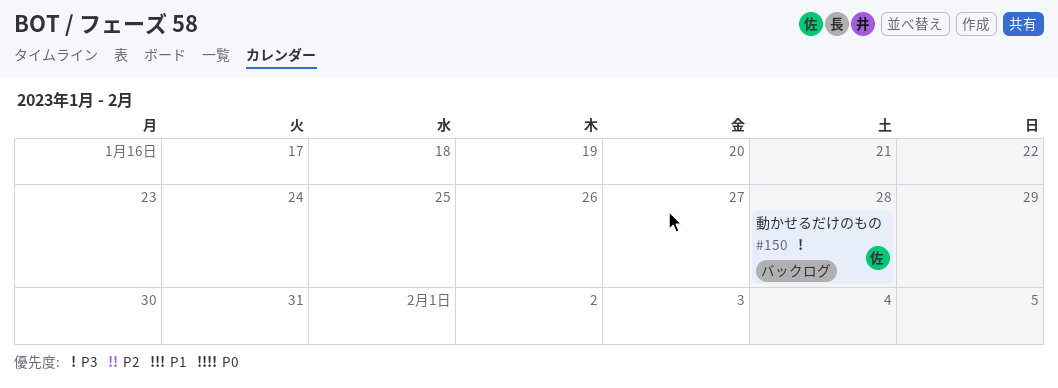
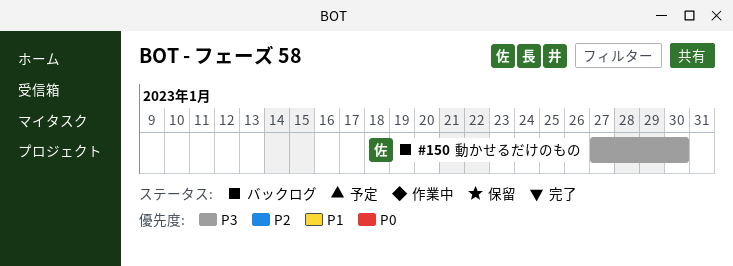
#150, due: Jan 28 -> Jan 30

